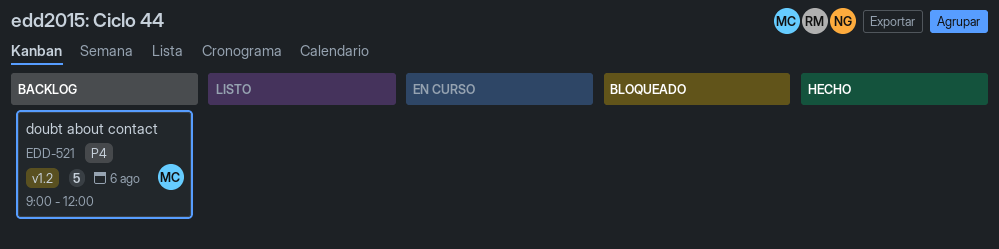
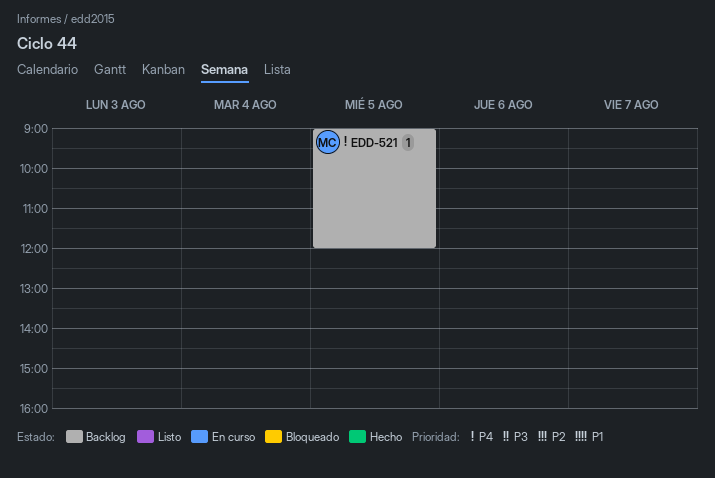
EDD-521, estimate: 5 -> 1
EDD-521, day: Aug 6 -> Aug 5

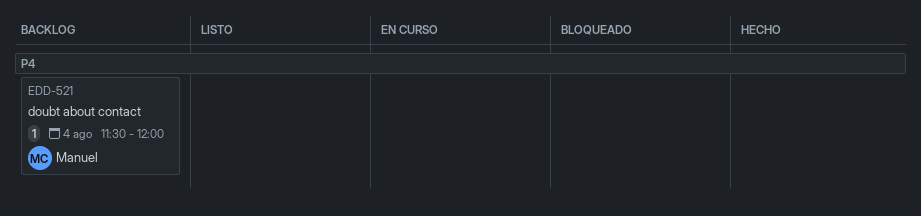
EDD-521, day: Aug 5 -> Aug 4
EDD-521, begins: 09:00 -> 11:30

